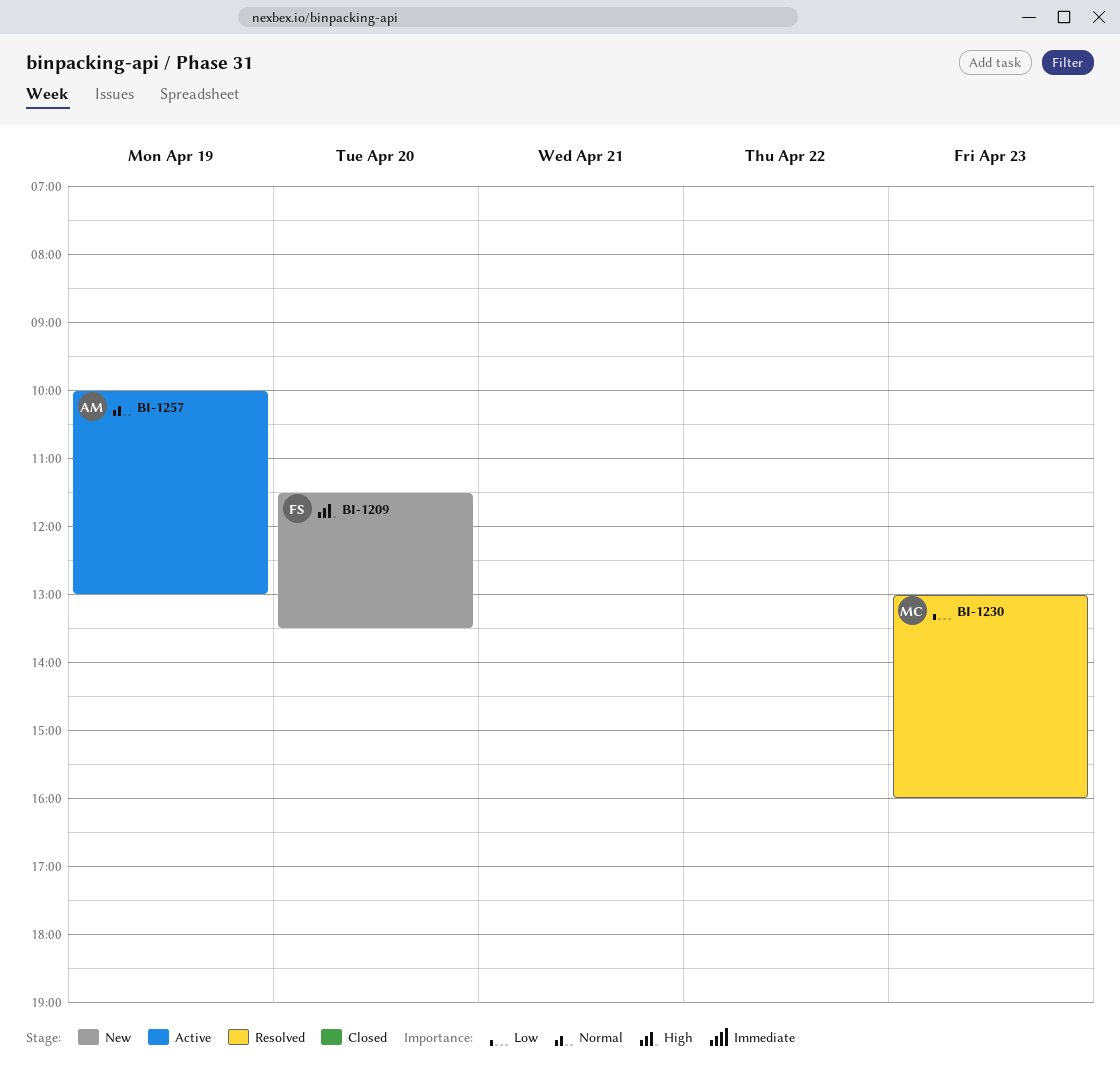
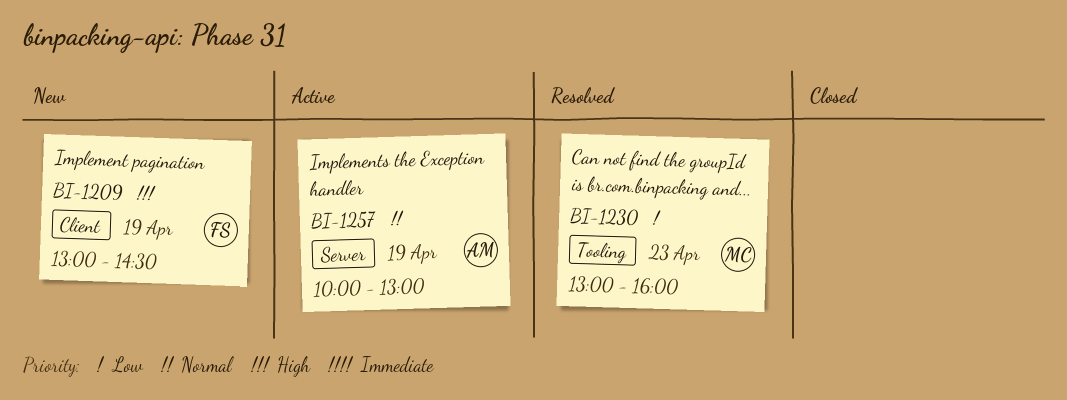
BI-1209, day: Apr 20 -> Apr 19
BI-1209, begins: 11:30 -> 13:00
BI-1209, ends: 13:30 -> 14:30

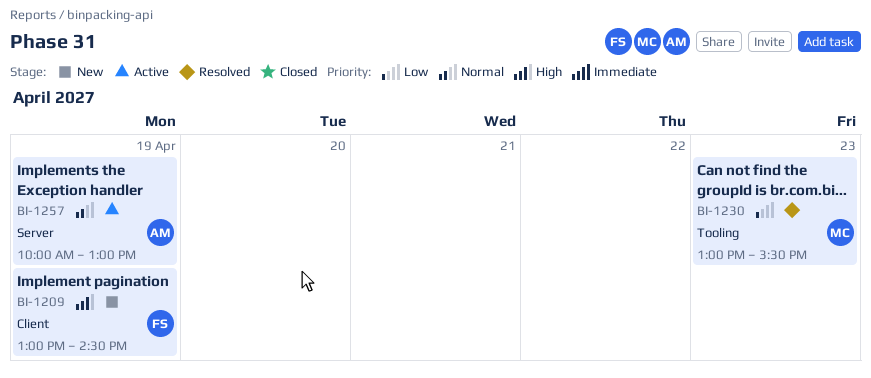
BI-1230, ends: 16:00 -> 15:30

